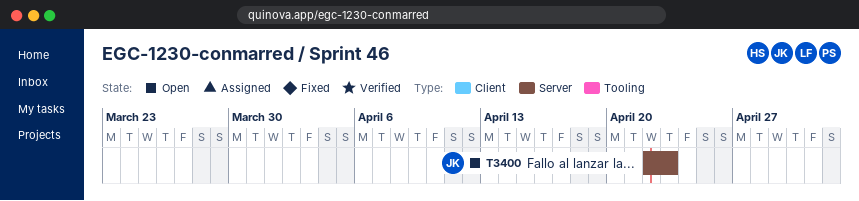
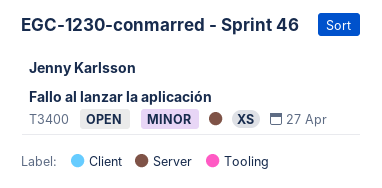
T3400, due: Apr 23 -> Apr 27

